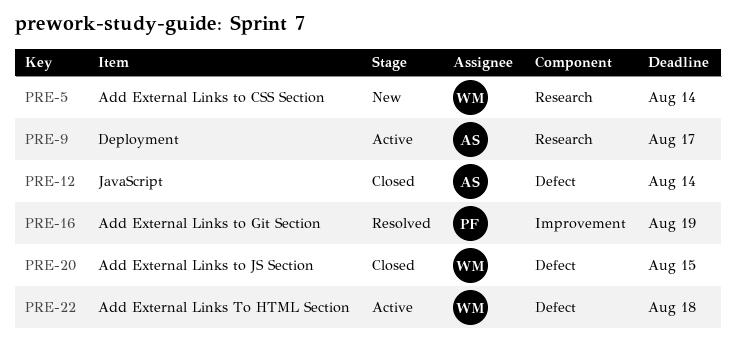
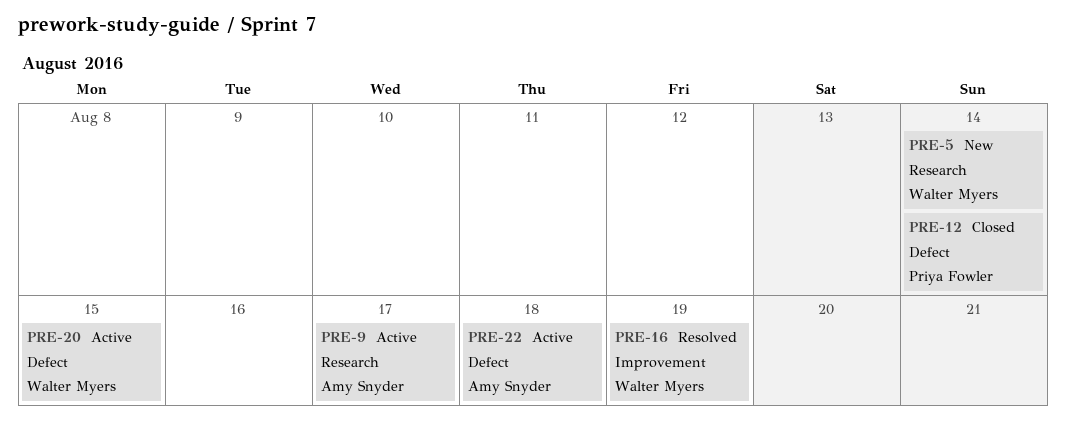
PRE-12, owner: Amy Snyder -> Priya Fowler
PRE-16, owner: Priya Fowler -> Walter Myers
PRE-20, status: Closed -> Active
PRE-22, owner: Walter Myers -> Amy Snyder

